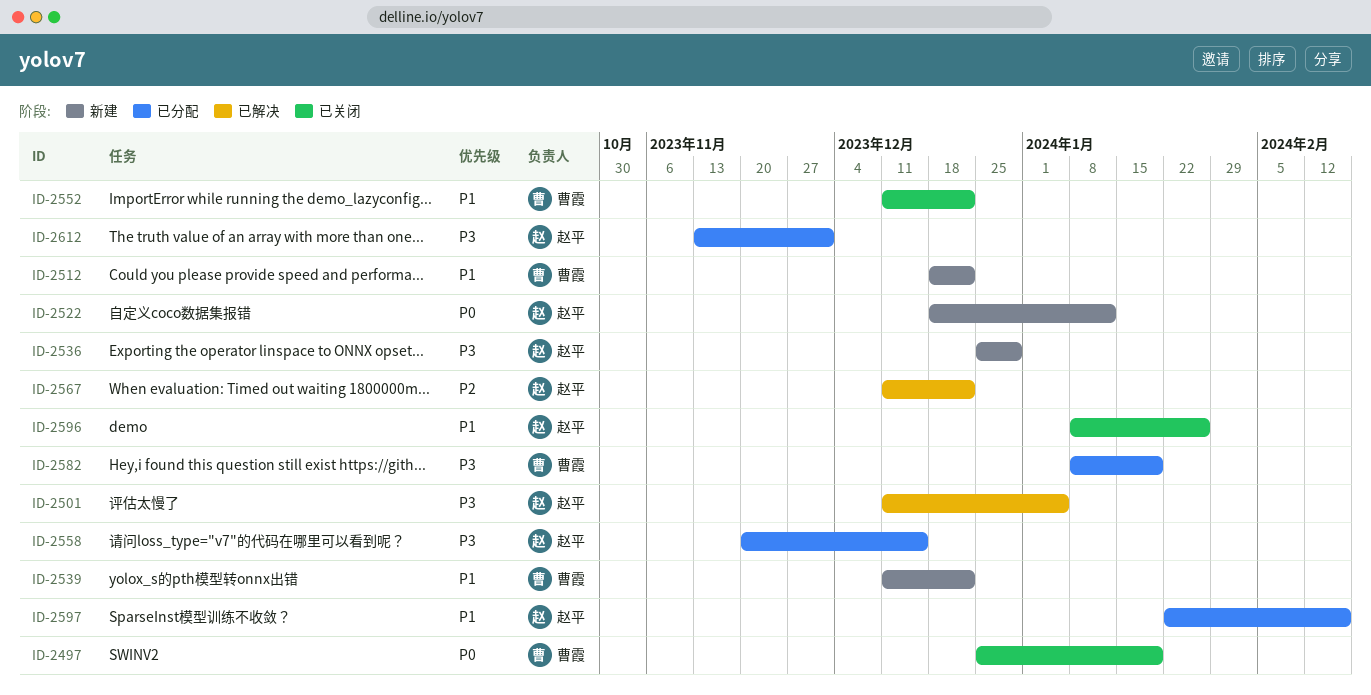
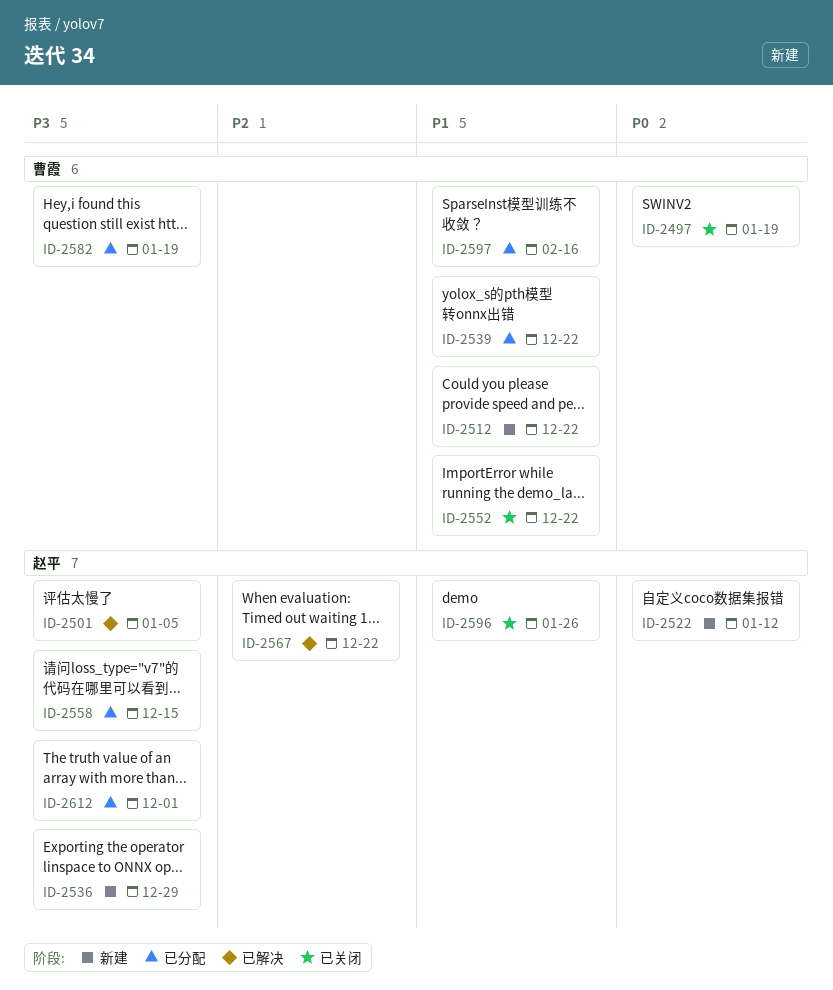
ID-2539, status: 新建 -> 已分配
ID-2597, owner: 赵平 -> 曹霞

